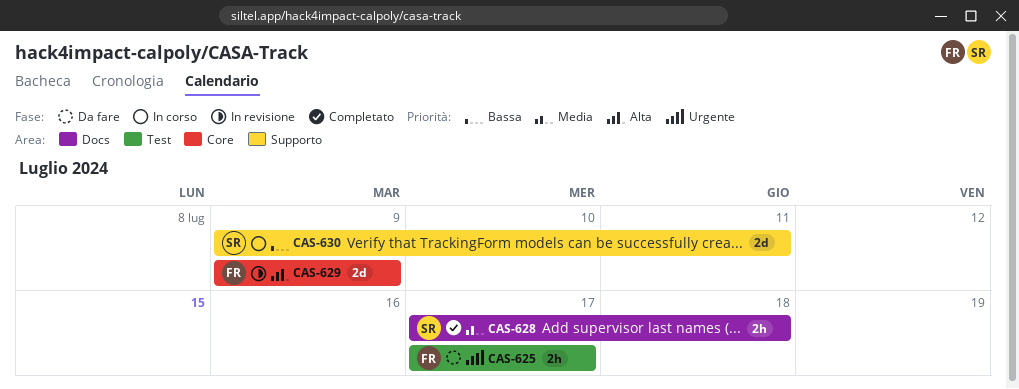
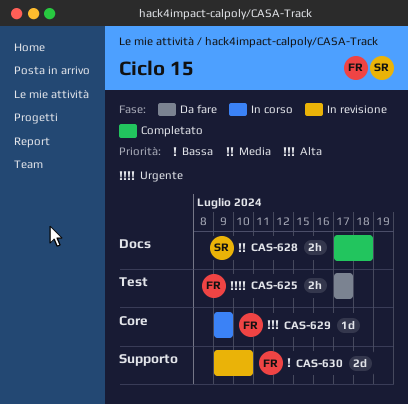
CAS-629, status: In revisione -> In corso
CAS-629, estimate: 2d -> 1d
CAS-630, status: In corso -> In revisione
CAS-630, owner: SR -> FR
CAS-630, due: Jul 11 -> Jul 10

